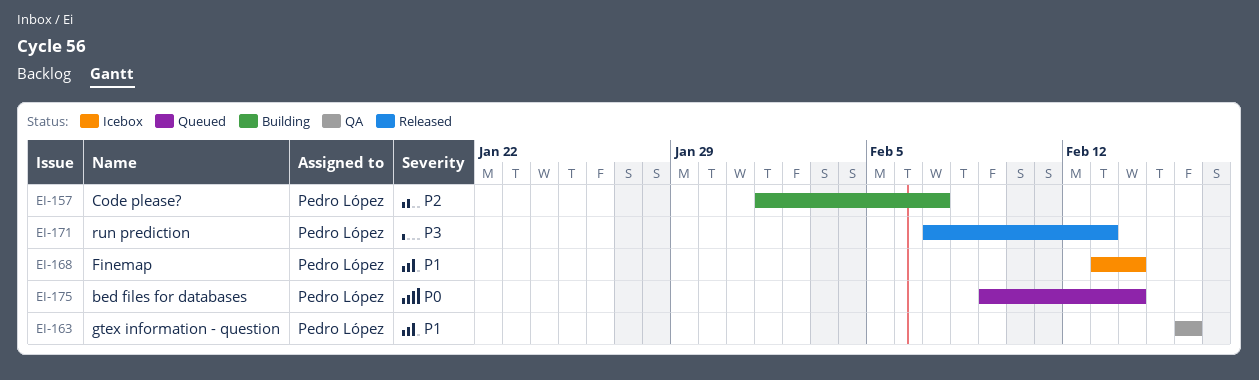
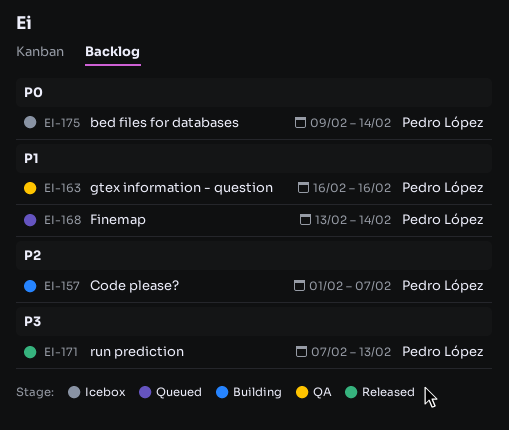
EI-168, status: Icebox -> Queued
EI-175, status: Queued -> Icebox

